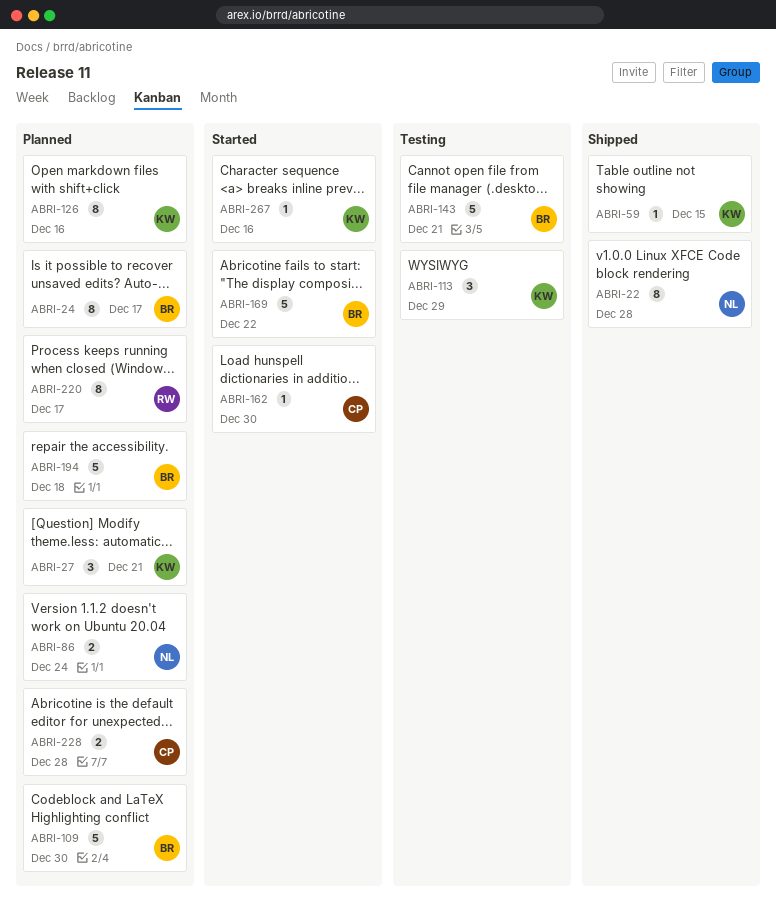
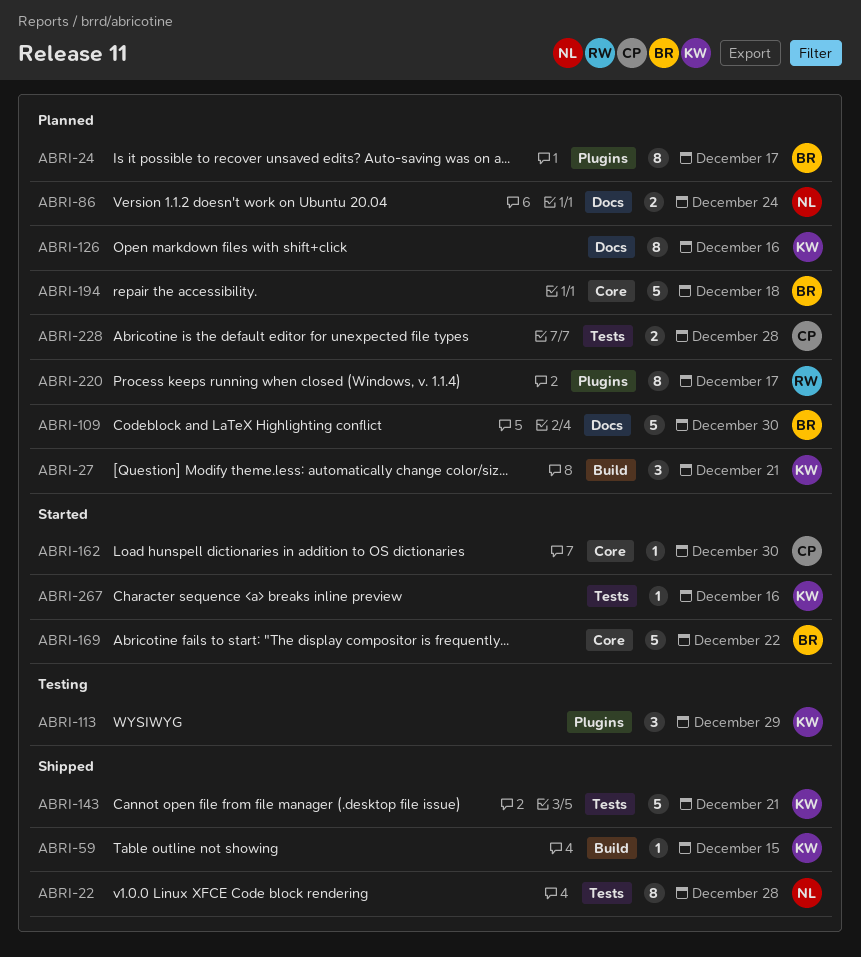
ABRI-143, status: Testing -> Shipped
ABRI-143, owner: BR -> KW

